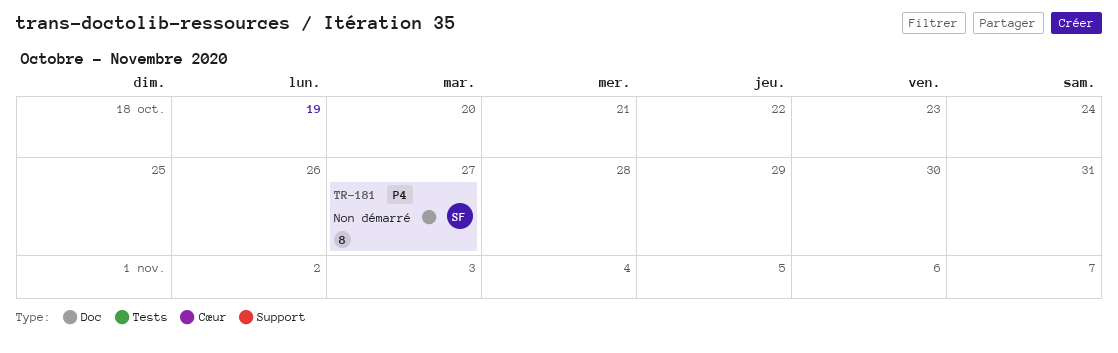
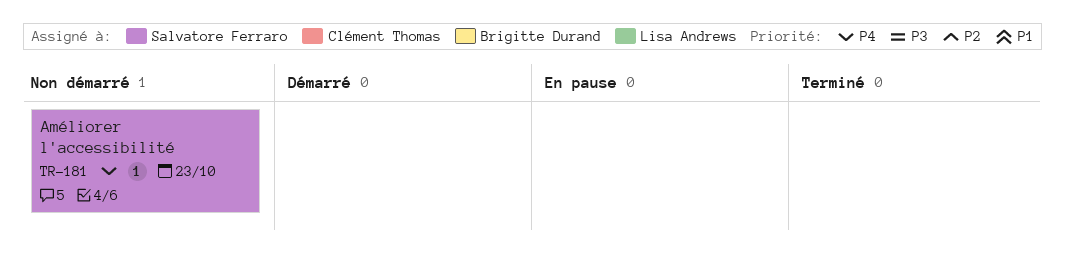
TR-181, estimate: 8 -> 1
TR-181, due: Oct 27 -> Oct 23

